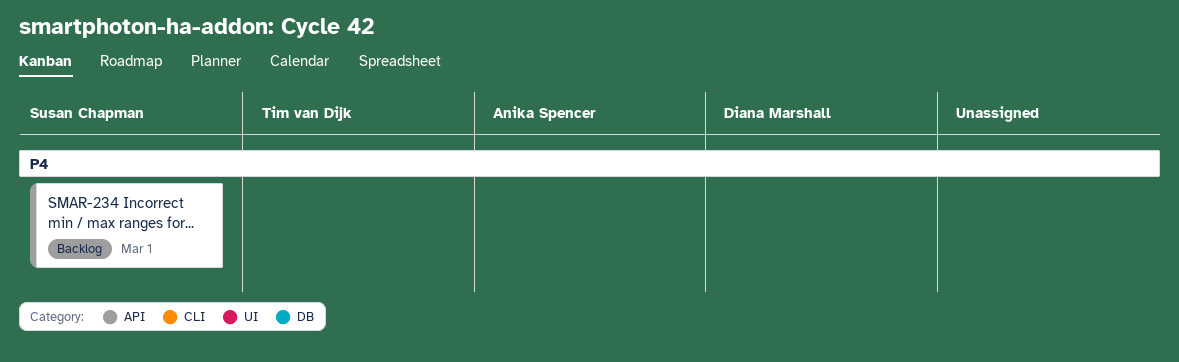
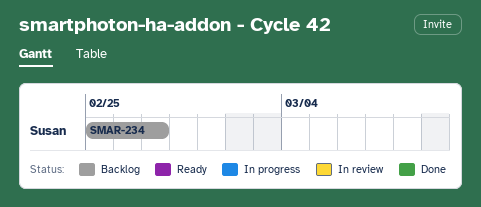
SMAR-234, due: Mar 1 -> Feb 27

